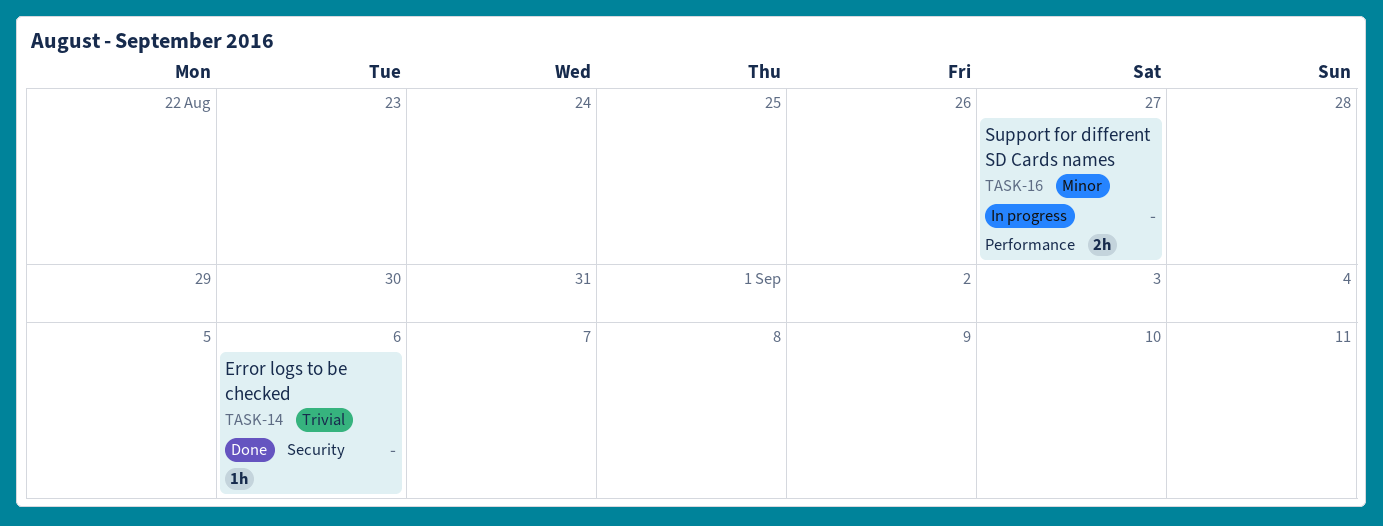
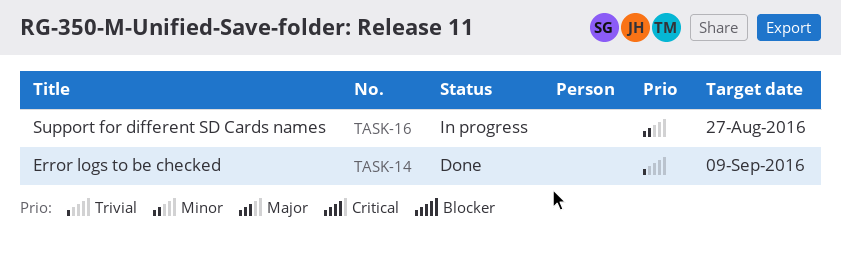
TASK-14, due: Sep 6 -> Sep 9

